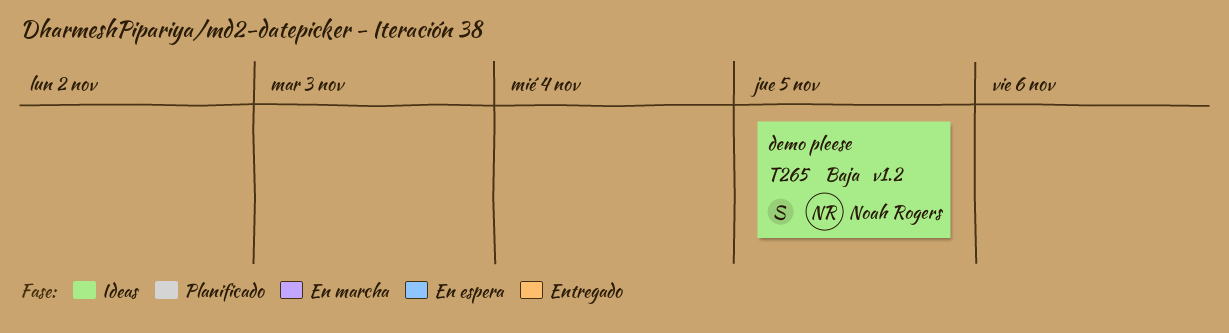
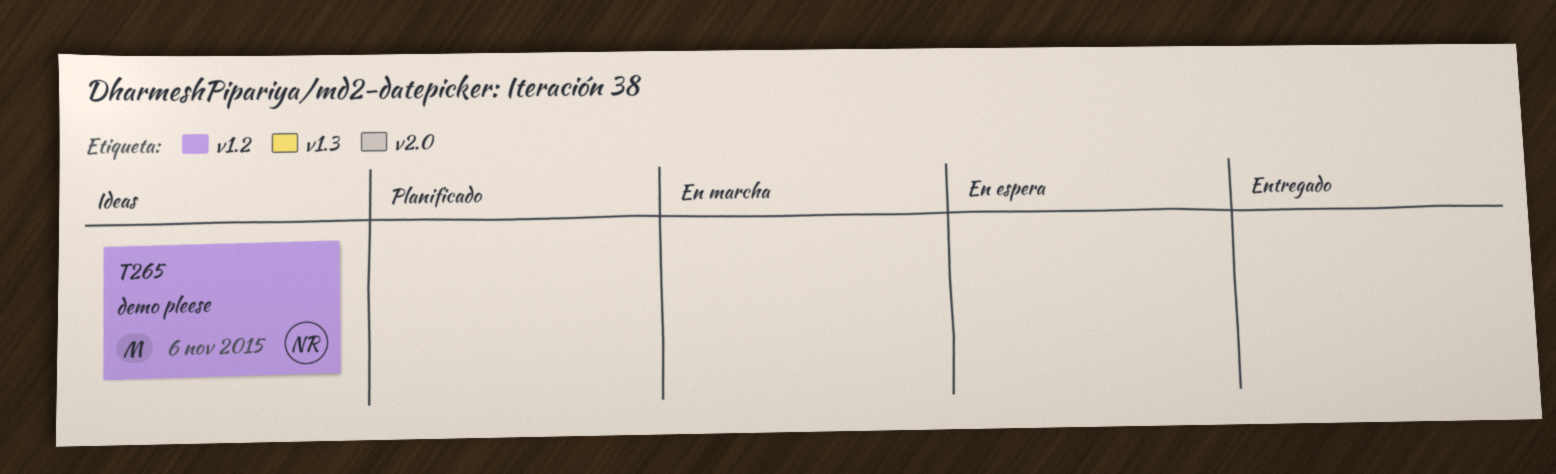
T265, estimate: S -> M
T265, due: Nov 5 -> Nov 6

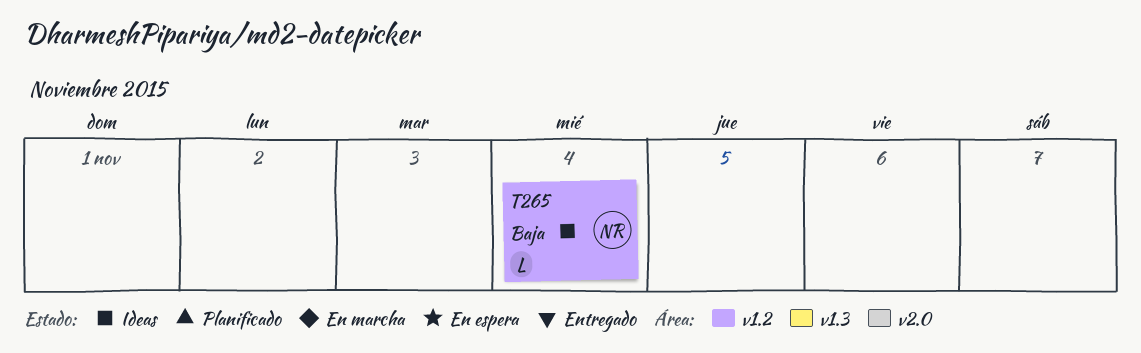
T265, estimate: M -> L
T265, due: Nov 6 -> Nov 4

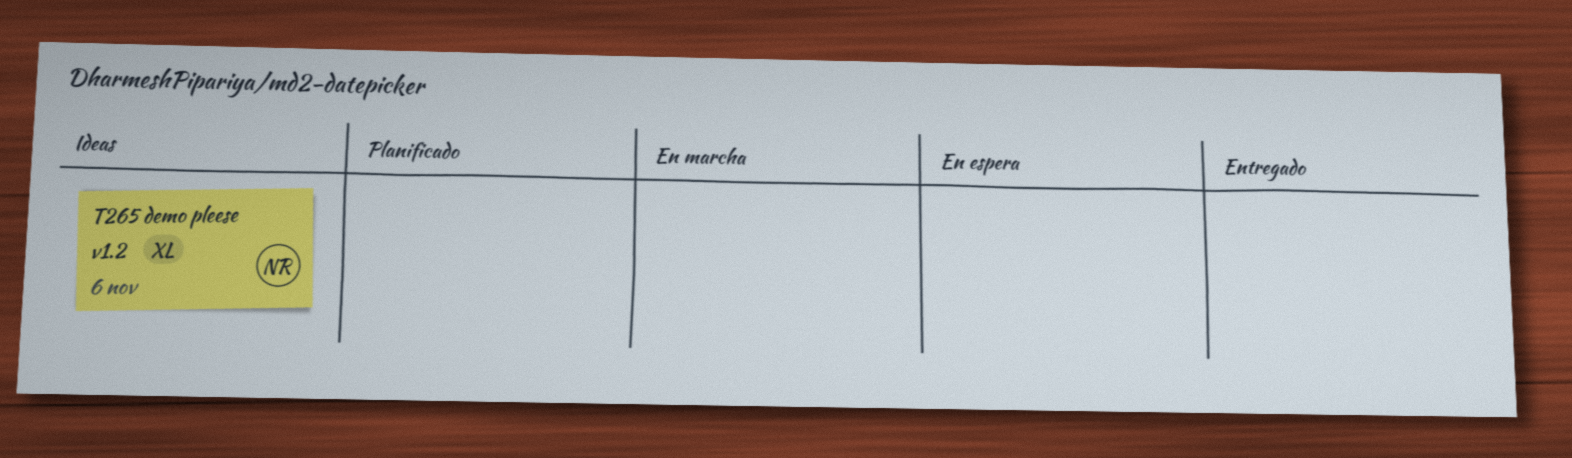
T265, estimate: L -> XL
T265, due: Nov 4 -> Nov 6

